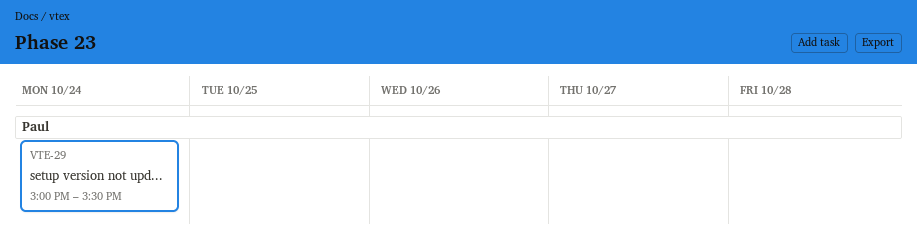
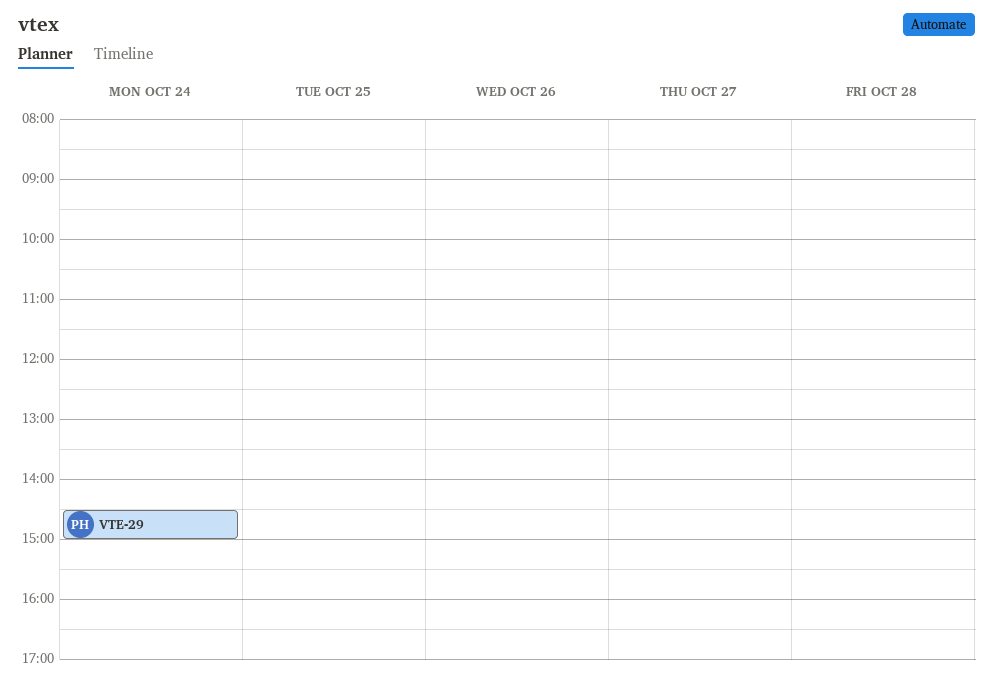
VTE-29, begins: 15:00 -> 14:30
VTE-29, ends: 15:30 -> 15:00

